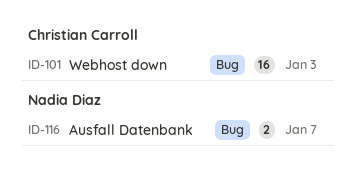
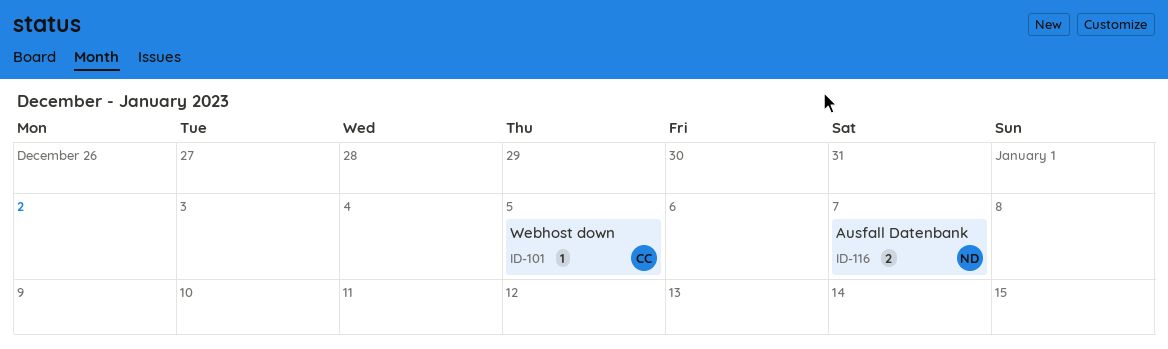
ID-101, estimate: 16 -> 1
ID-101, due: Jan 3 -> Jan 5

